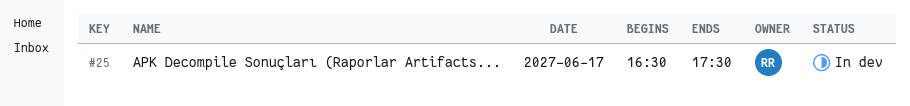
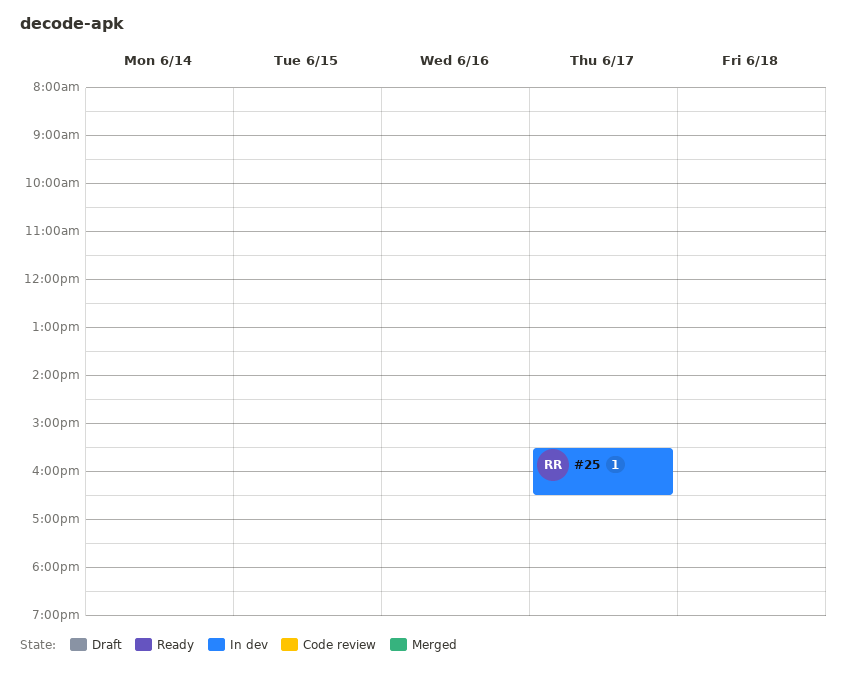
#25, begins: 16:30 -> 15:30
#25, ends: 17:30 -> 16:30

